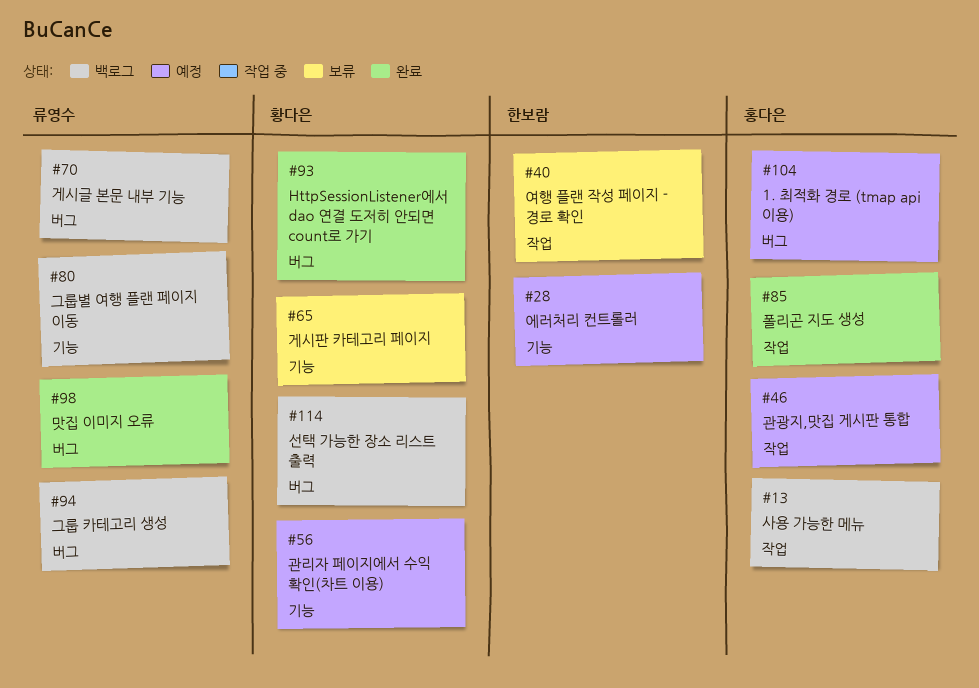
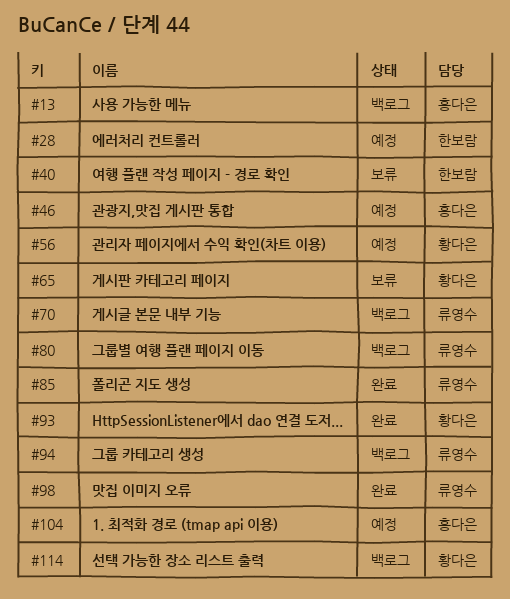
#85, owner: 홍다은 -> 류영수

